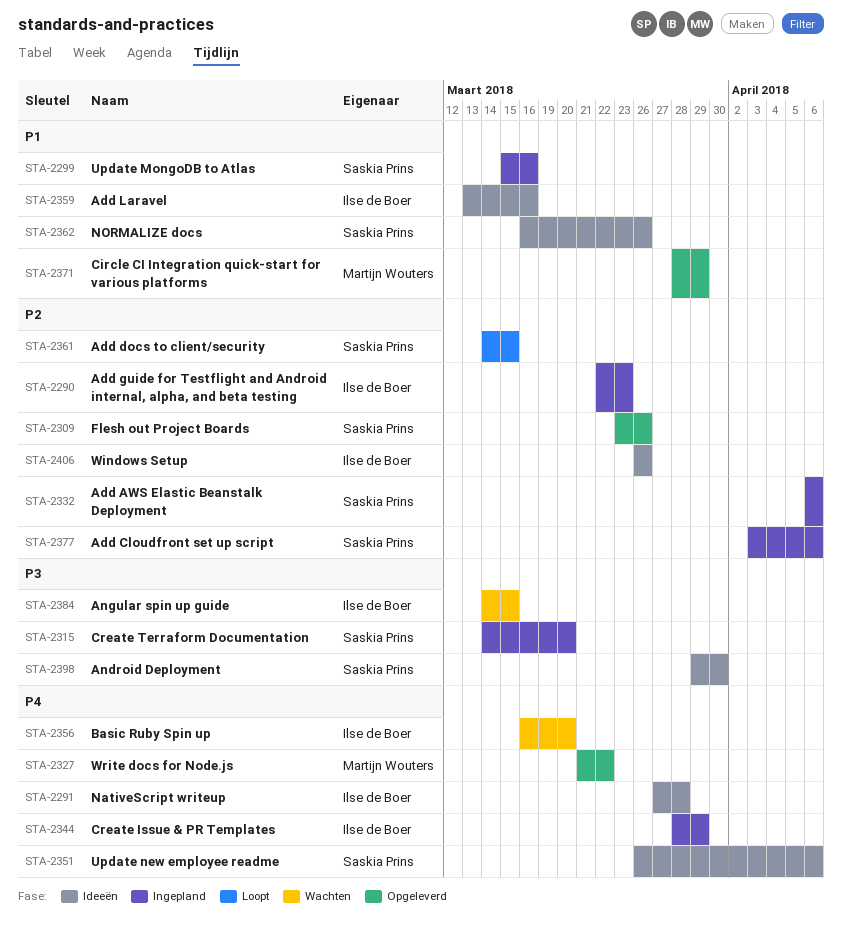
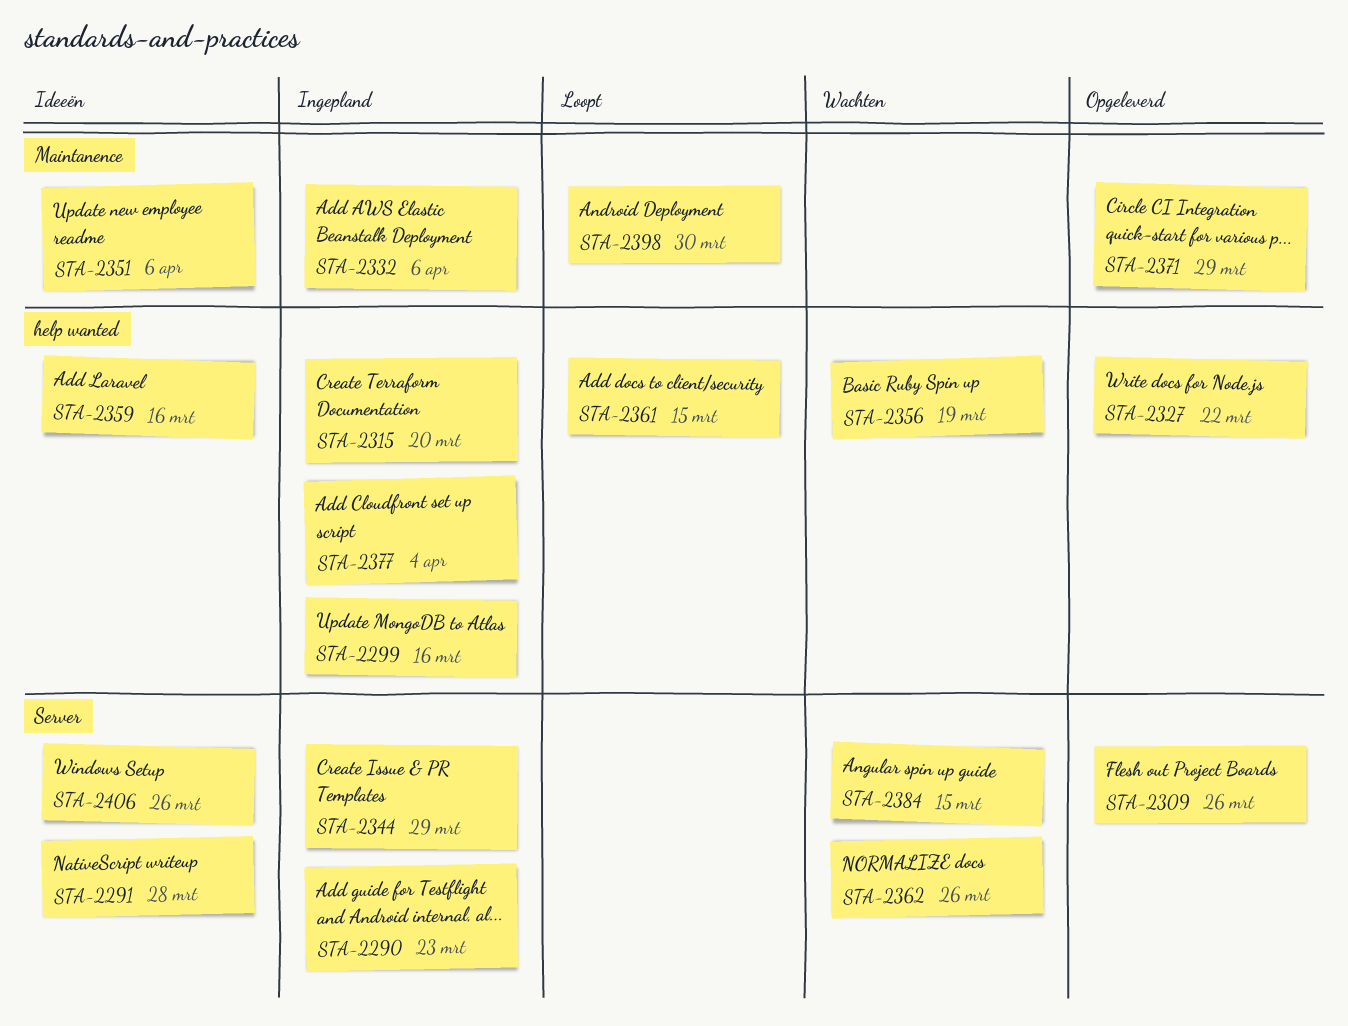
STA-2356, due: Mar 20 -> Mar 19
STA-2362, status: Ideeën -> Wachten
STA-2377, due: Apr 6 -> Apr 4
STA-2398, status: Ideeën -> Loopt

